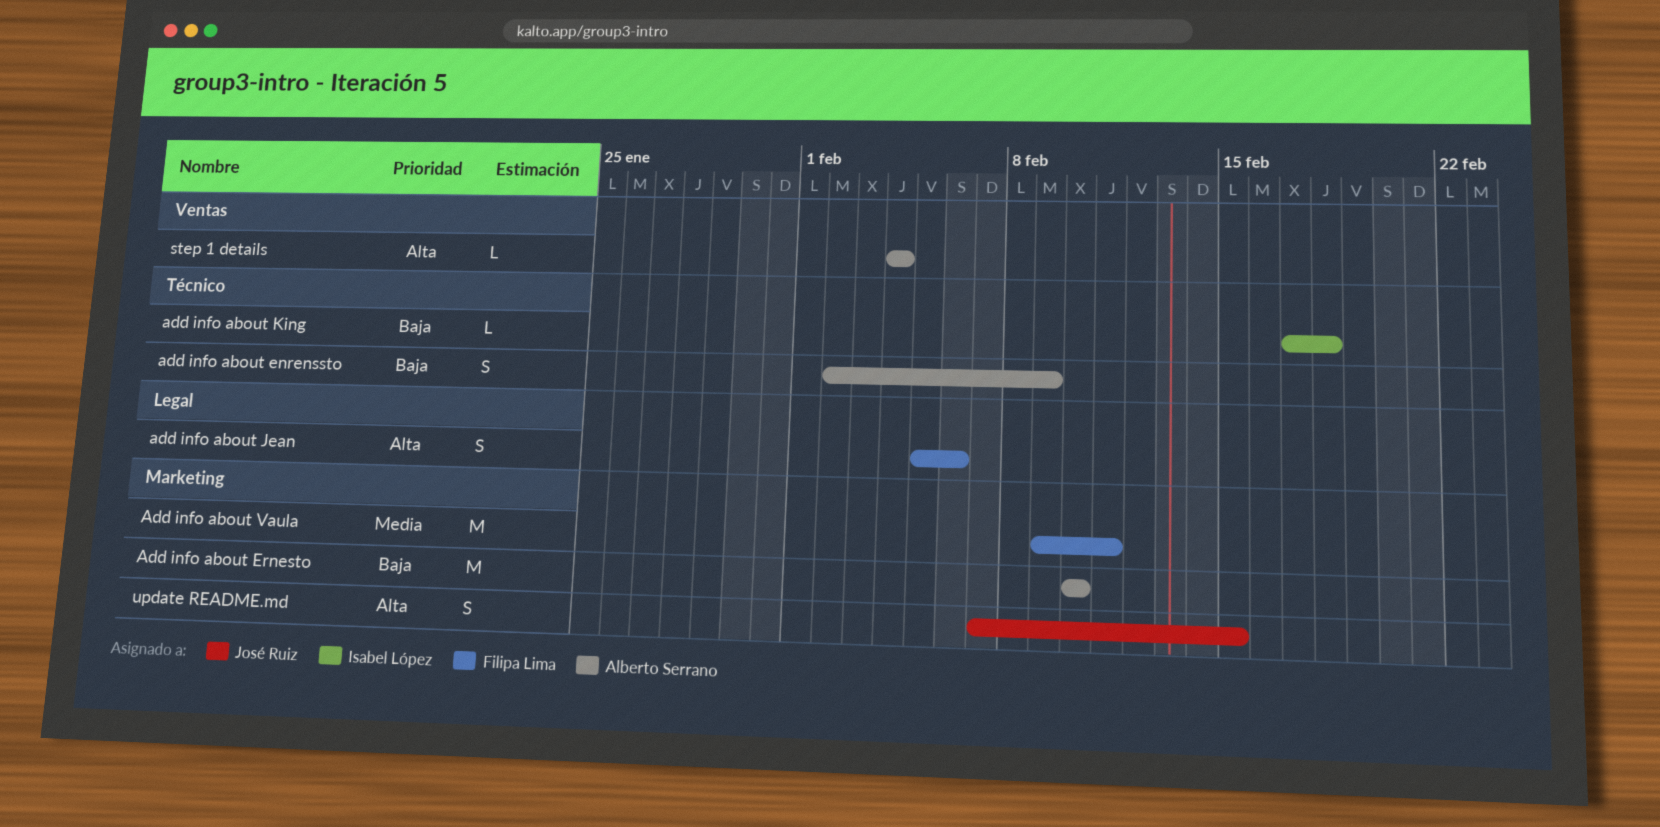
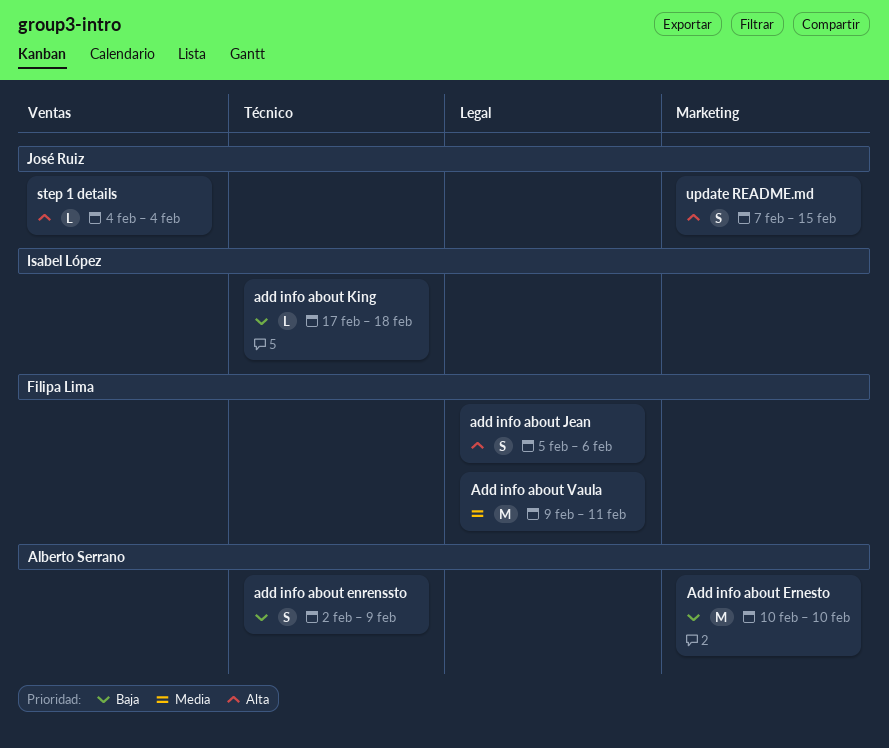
Add info about Vaula, label: Marketing -> Legal
step 1 details, owner: Alberto Serrano -> José Ruiz

